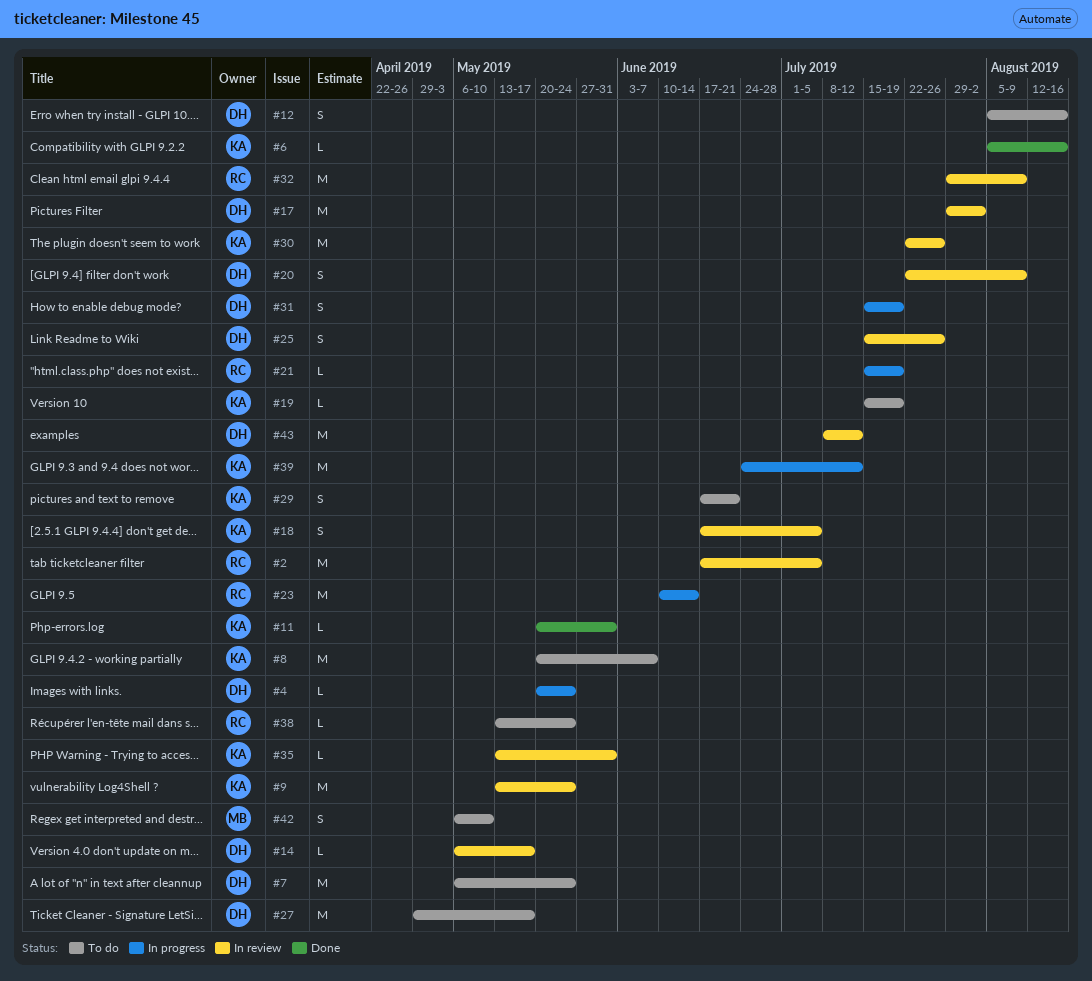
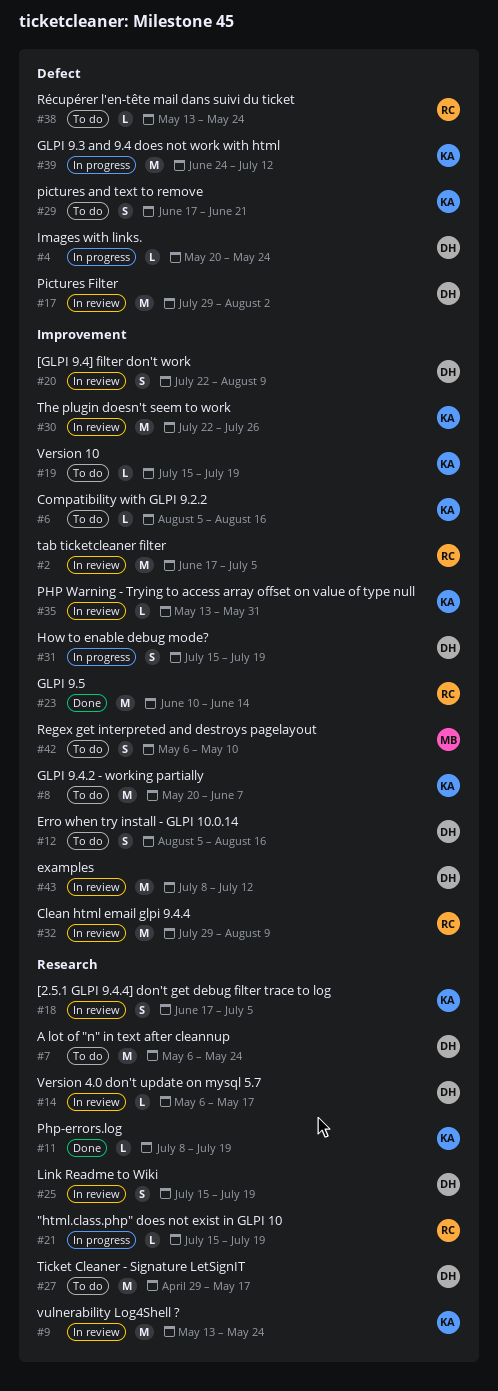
#6, status: Done -> To do
#11, start: May 20 -> Jul 8
#11, due: May 31 -> Jul 19
#23, status: In progress -> Done
#25, due: Jul 26 -> Jul 19

